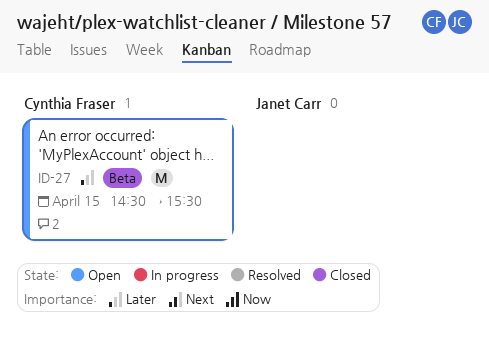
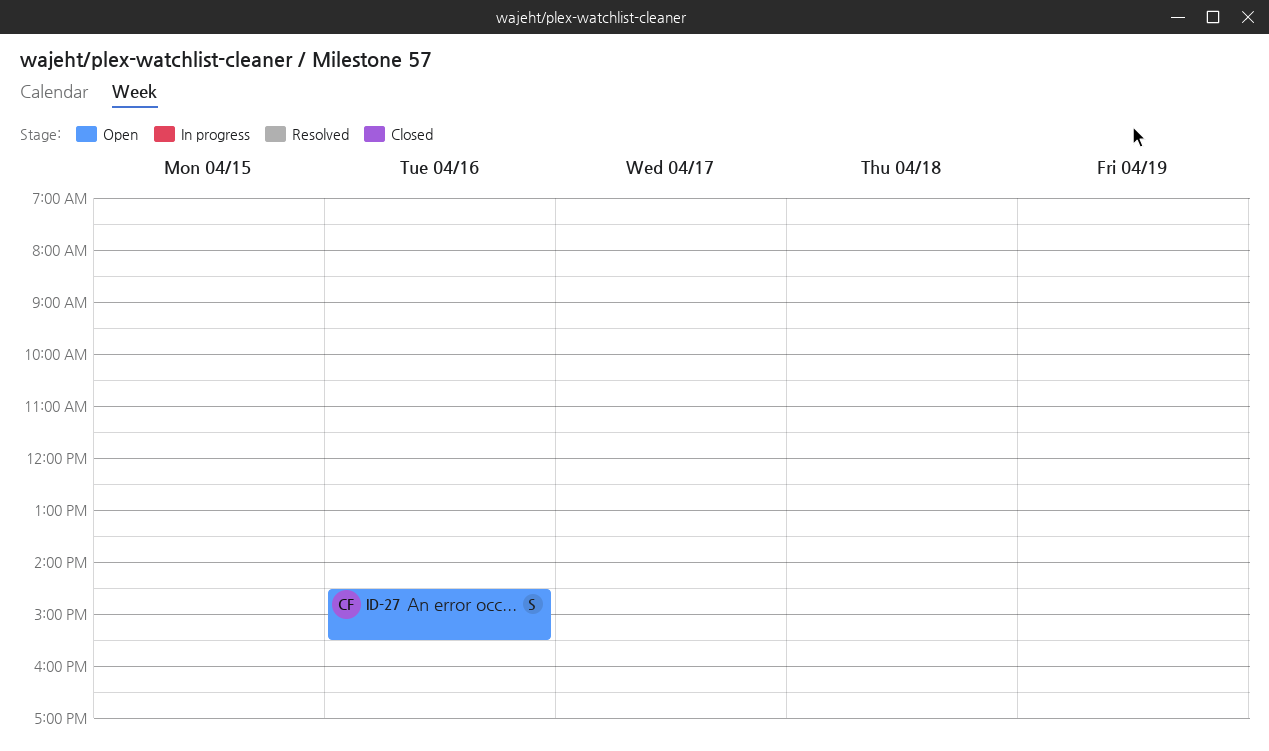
ID-27, estimate: M -> S
ID-27, day: Apr 15 -> Apr 16

